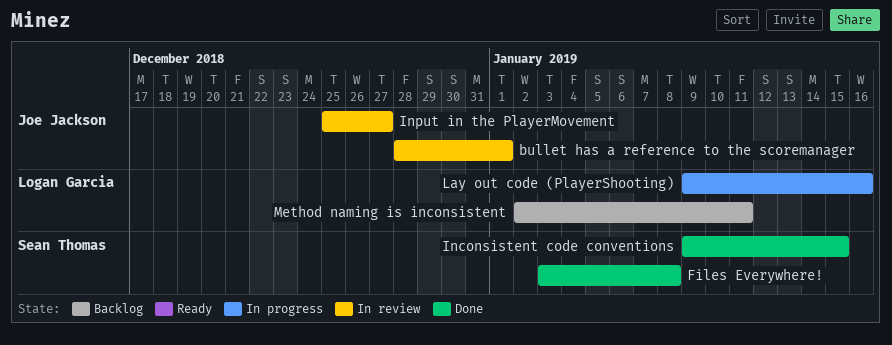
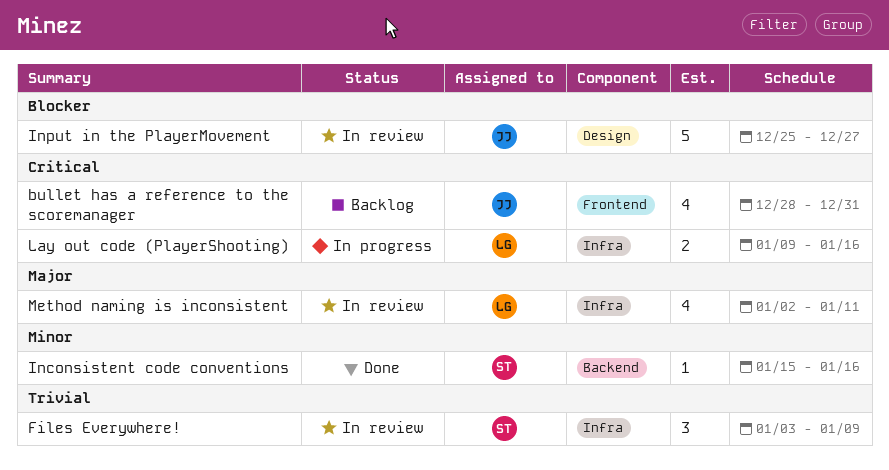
bullet has a reference to the scoremanager, status: In review -> Backlog
bullet has a reference to the scoremanager, due: Jan 1 -> Dec 31
Files Everywhere!, status: Done -> In review
Files Everywhere!, due: Jan 8 -> Jan 9
Inconsistent code conventions, start: Jan 9 -> Jan 15
Inconsistent code conventions, due: Jan 15 -> Jan 16
Method naming is inconsistent, status: Backlog -> In review

